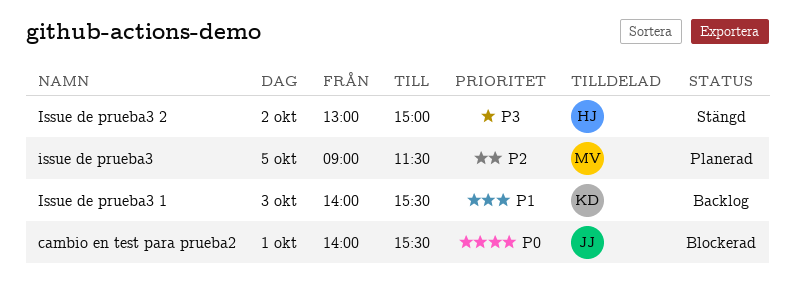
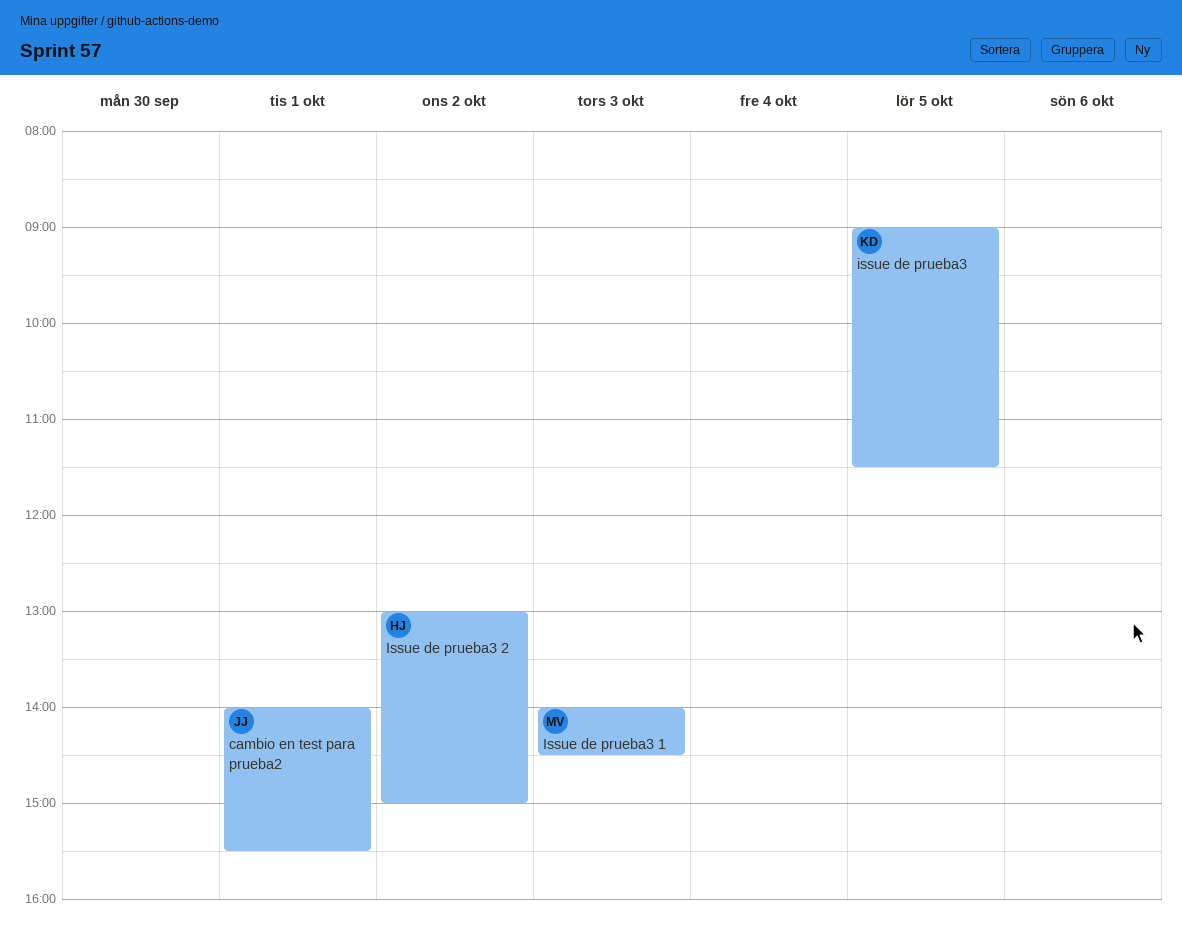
issue de prueba3, owner: MV -> KD
Issue de prueba3 1, owner: KD -> MV
Issue de prueba3 1, ends: 15:30 -> 14:30

